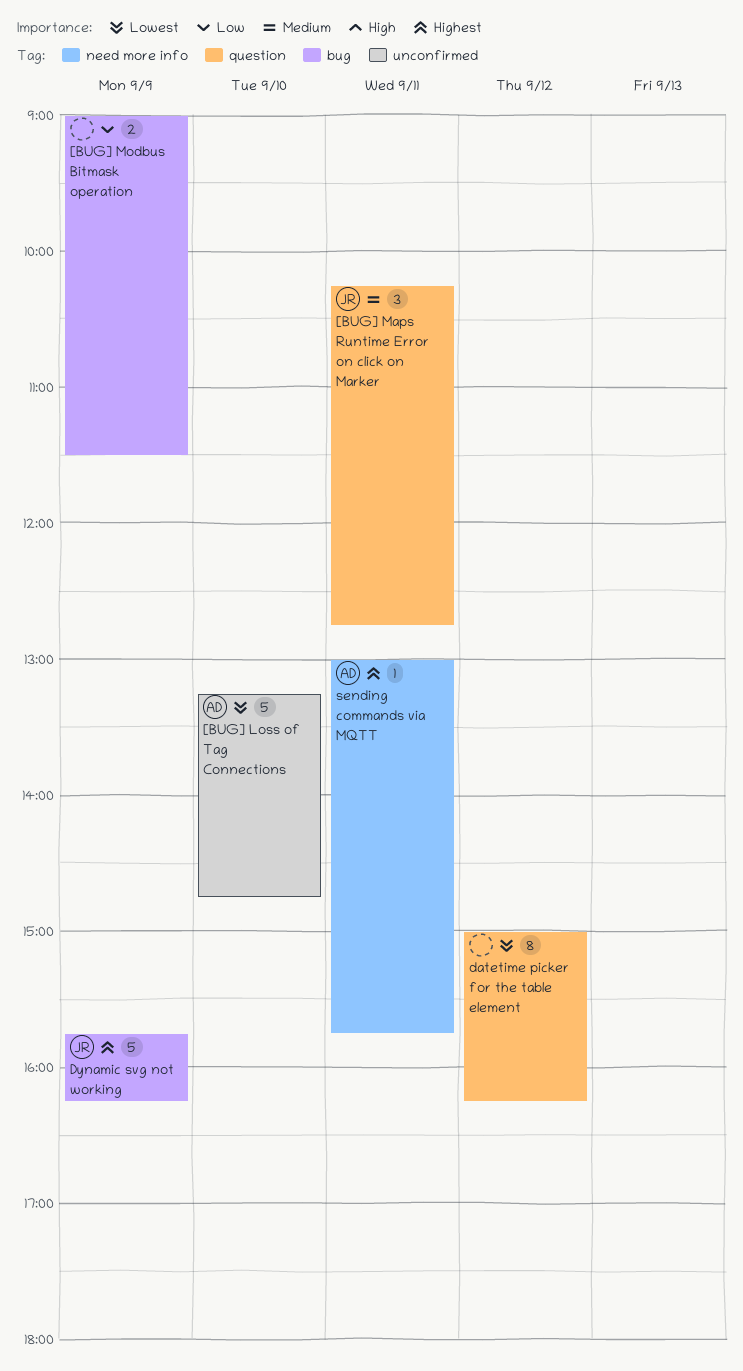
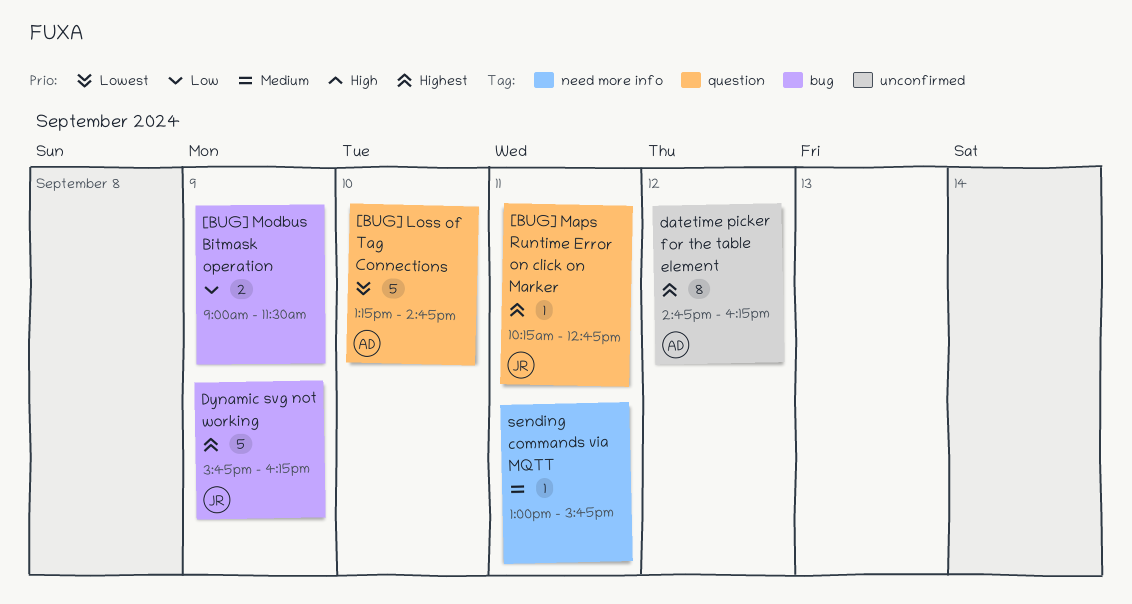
[BUG] Loss of Tag Connections, label: unconfirmed -> question
[BUG] Maps Runtime Error on click on Marker, priority: Medium -> Highest
[BUG] Maps Runtime Error on click on Marker, estimate: 3 -> 1
datetime picker for the table element, owner: none -> AD
datetime picker for the table element, priority: Lowest -> Highest
datetime picker for the table element, label: question -> unconfirmed
datetime picker for the table element, begins: 15:00 -> 14:45
sending commands via MQTT, owner: AD -> none
sending commands via MQTT, priority: Highest -> Medium

